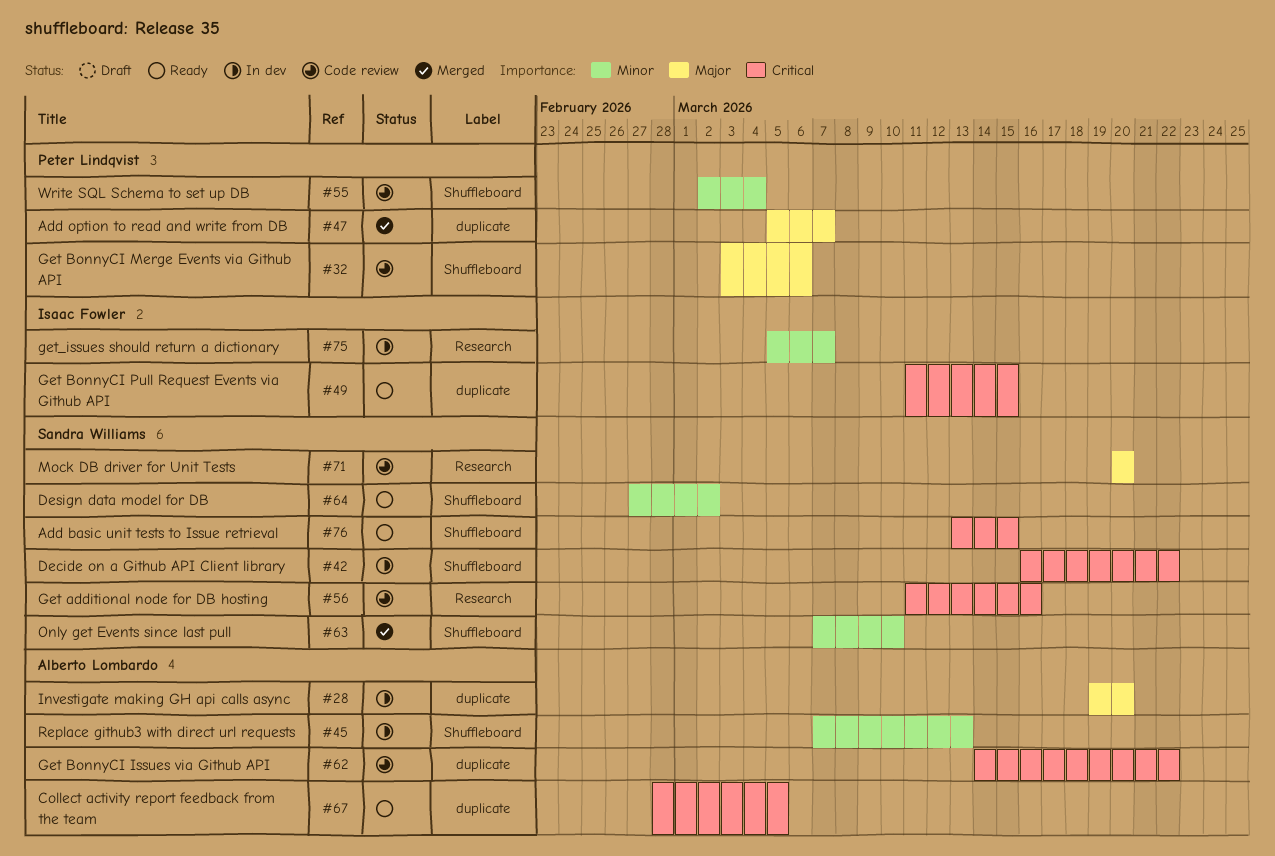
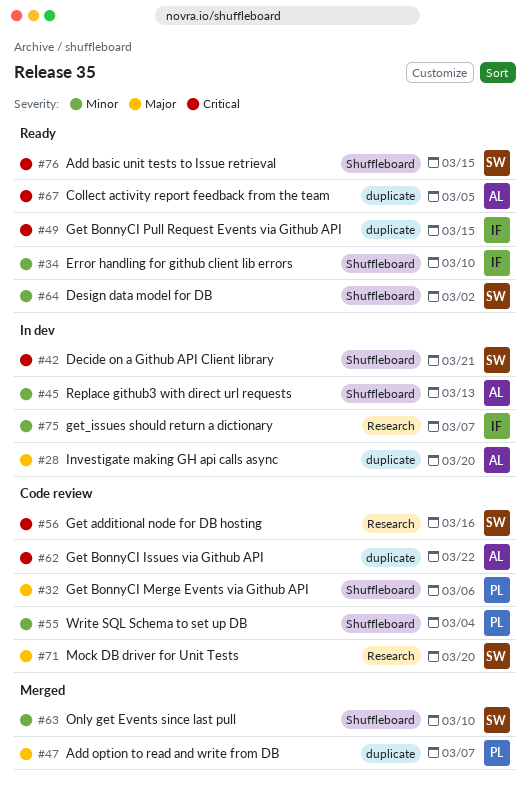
#34: none -> present
#42, due: Mar 22 -> Mar 21

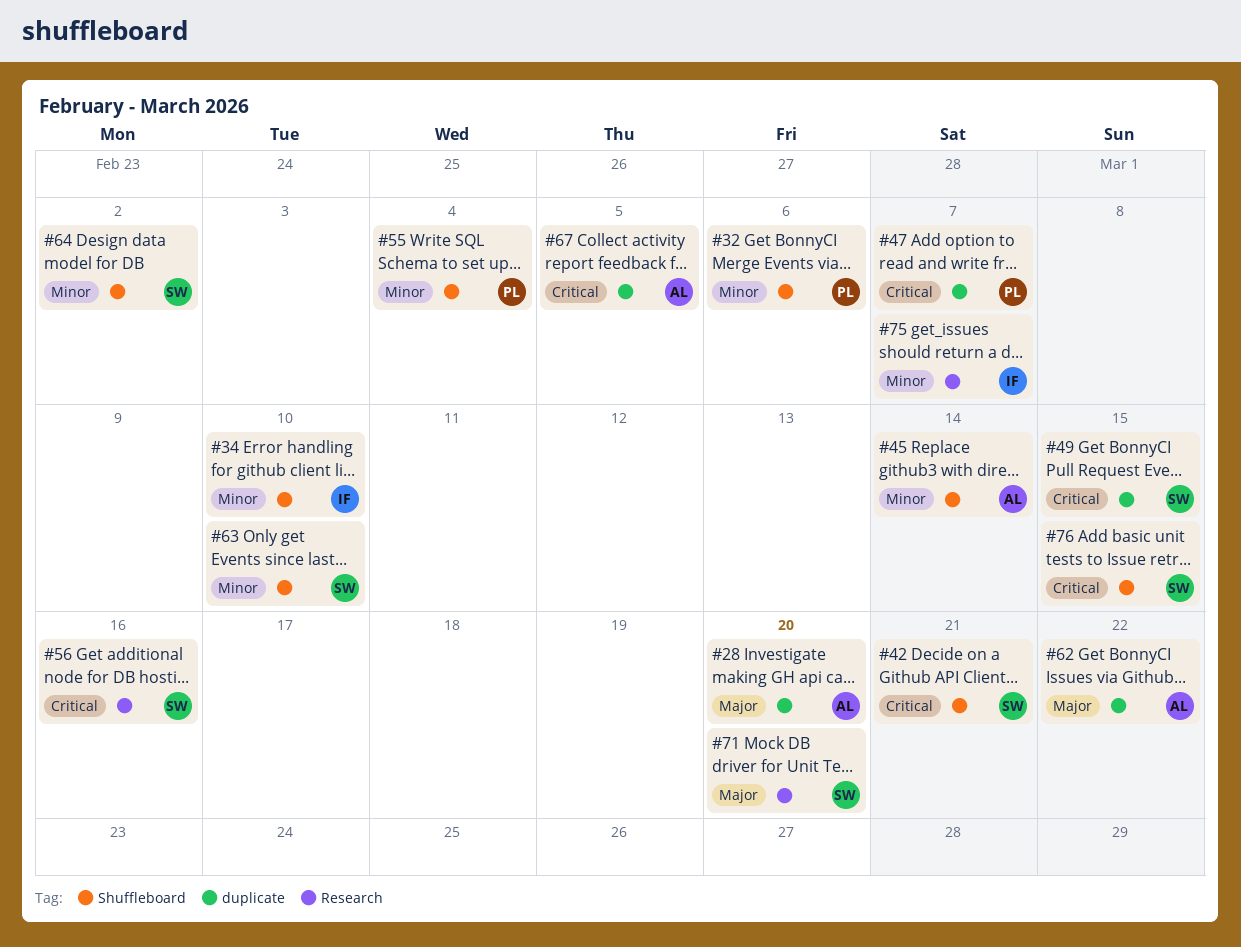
#32, priority: Major -> Minor
#45, due: Mar 13 -> Mar 14
#47, priority: Major -> Critical
#49, owner: IF -> SW
#62, priority: Critical -> Major

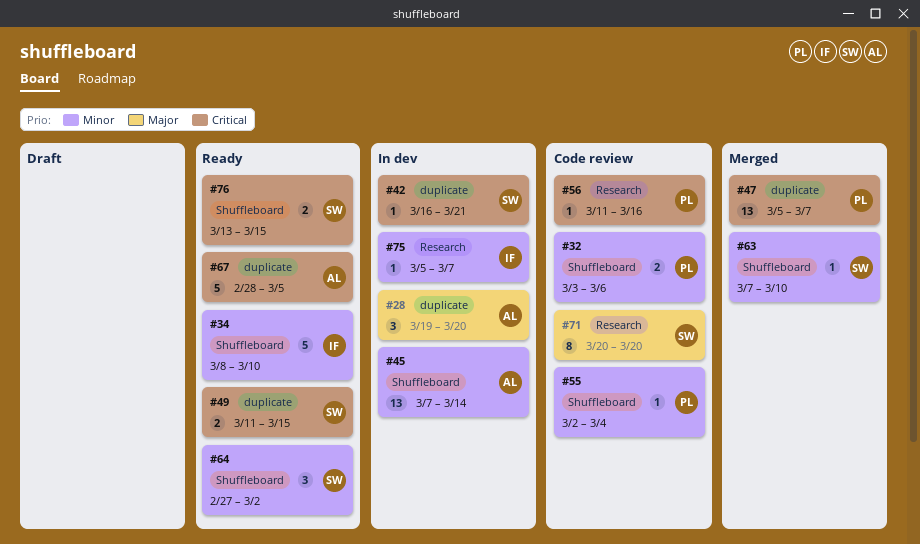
#42, label: Shuffleboard -> duplicate
#56, owner: SW -> PL
#62: present -> none

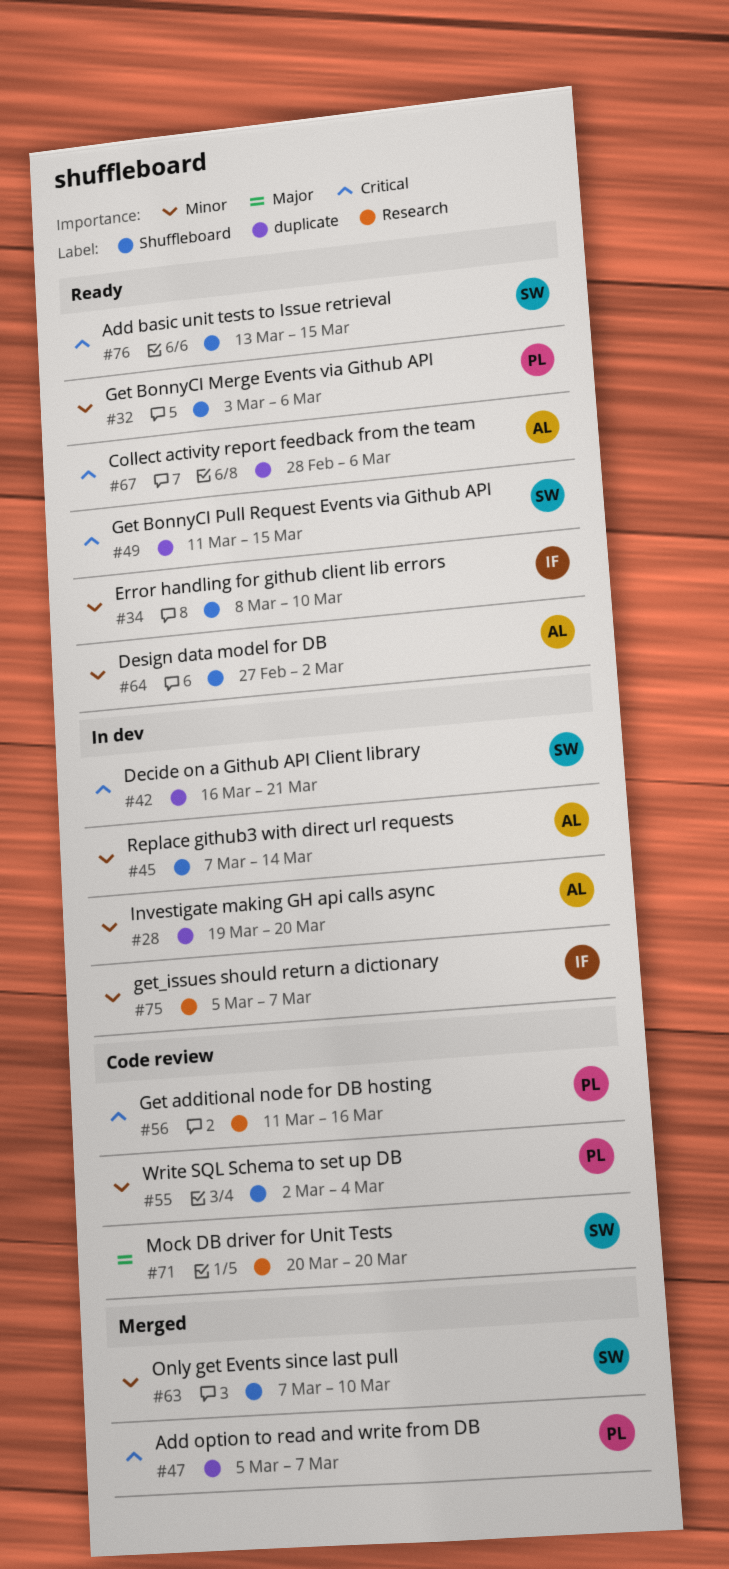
#28, priority: Major -> Minor
#32, status: Code review -> Ready
#64, owner: SW -> AL
#67, due: Mar 5 -> Mar 6

